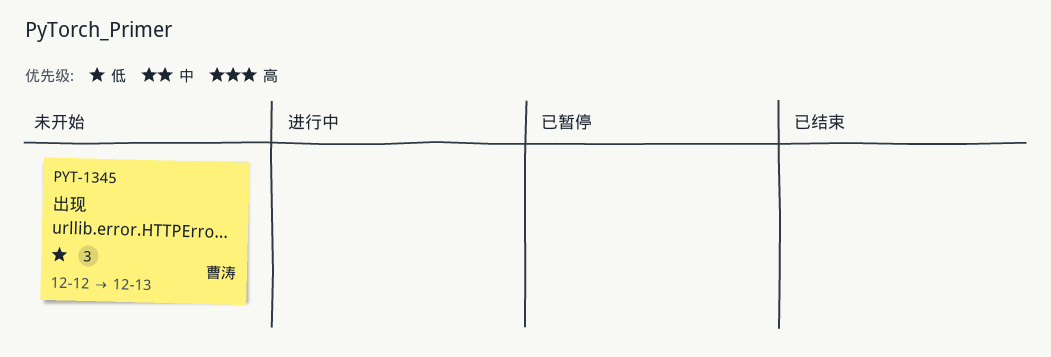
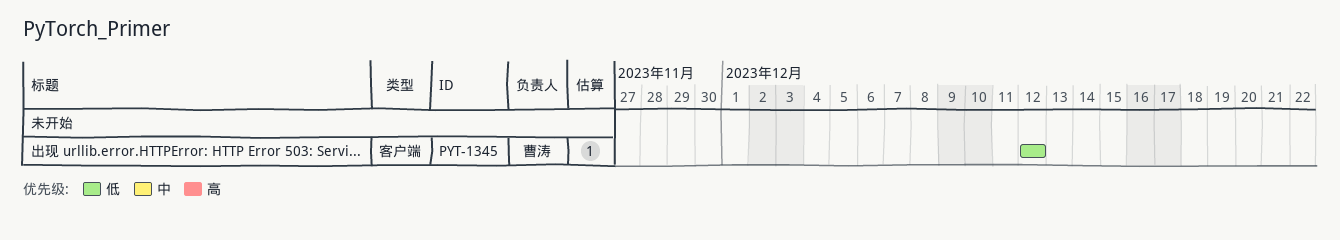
PYT-1345, estimate: 3 -> 1
PYT-1345, due: Dec 13 -> Dec 12

